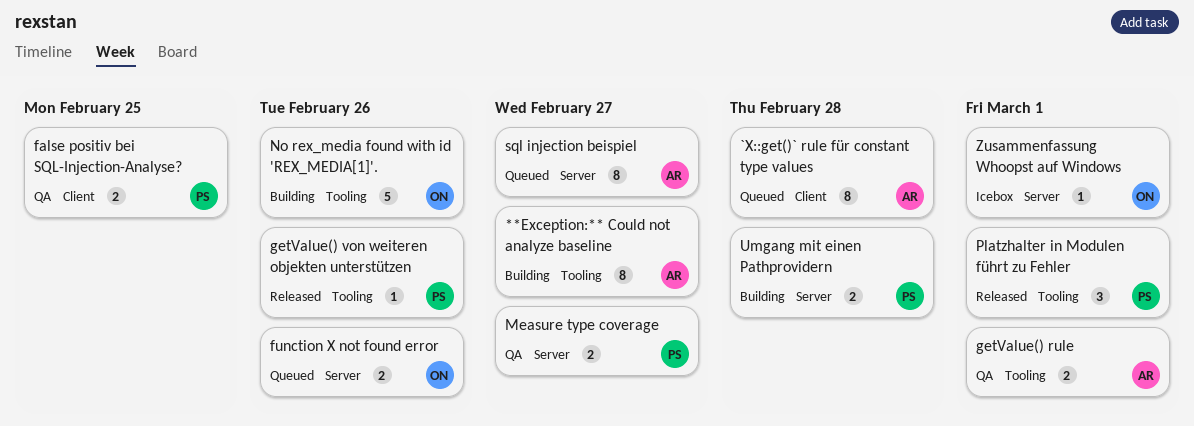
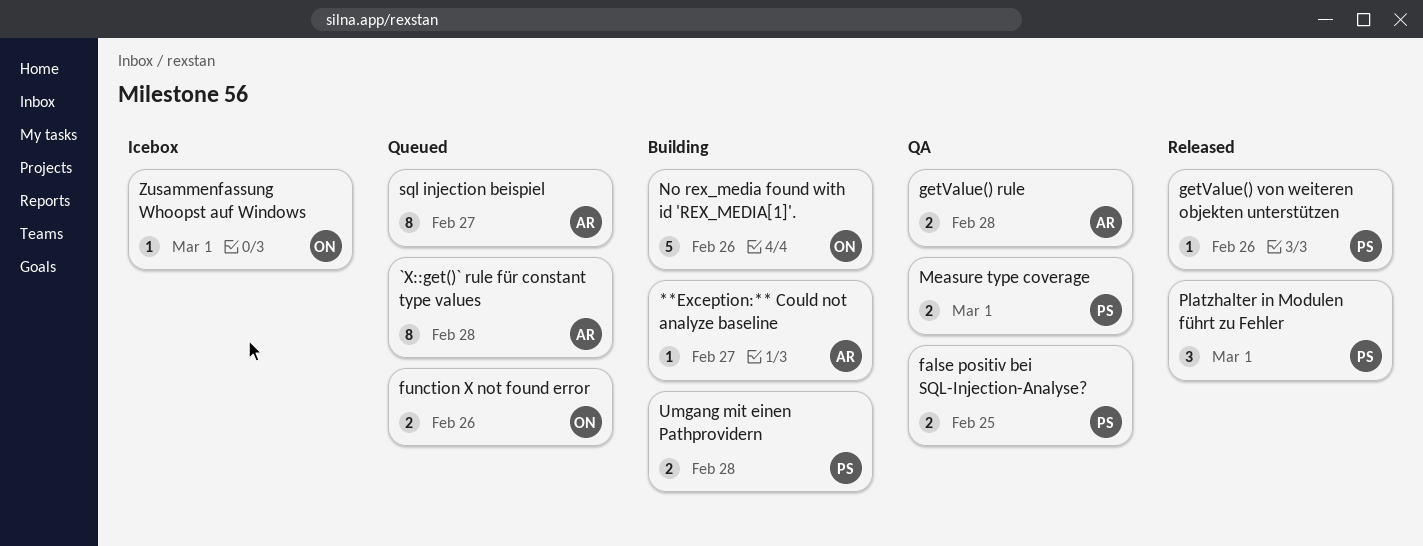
**Exception:** Could not analyze baseline, estimate: 8 -> 1
getValue() rule, due: Mar 1 -> Feb 28
Measure type coverage, due: Feb 27 -> Mar 1

